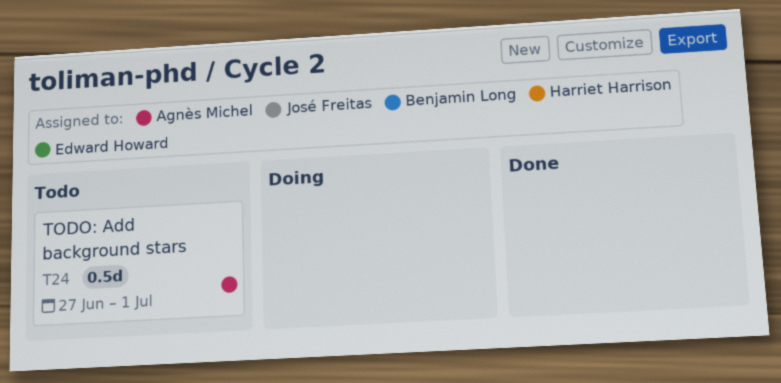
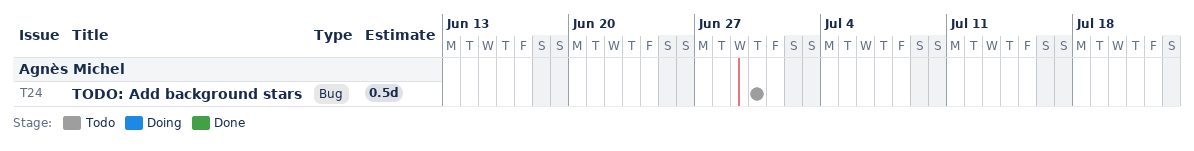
T24, start: Jun 27 -> Jun 30
T24, due: Jul 1 -> Jun 30

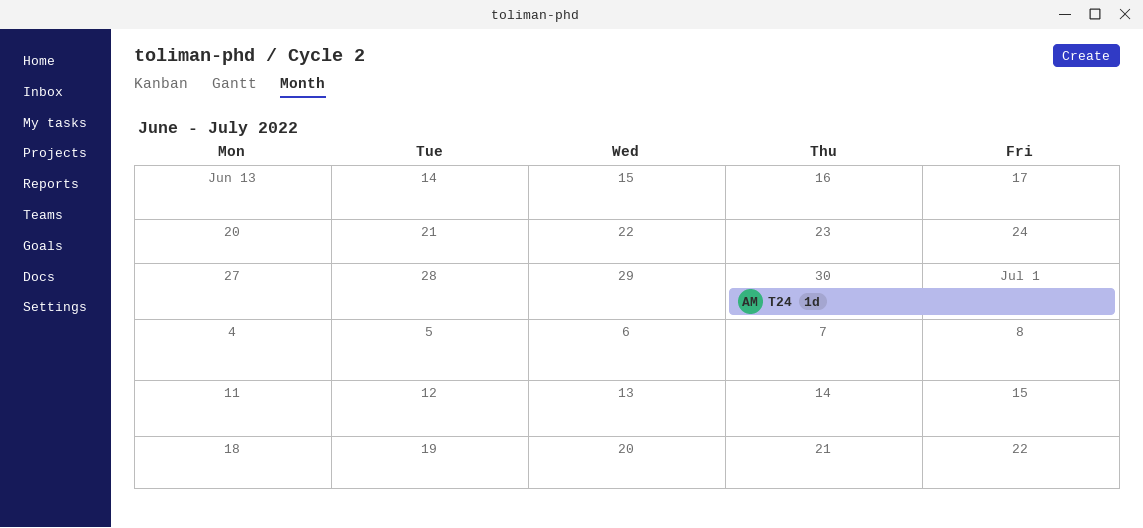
T24, estimate: 0.5d -> 1d
T24, due: Jun 30 -> Jul 1

